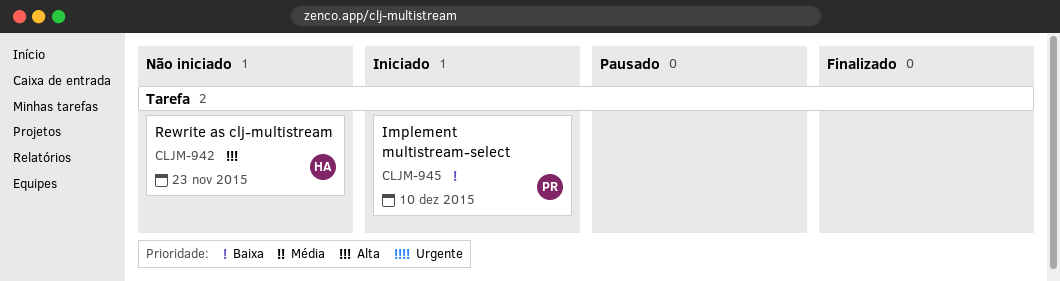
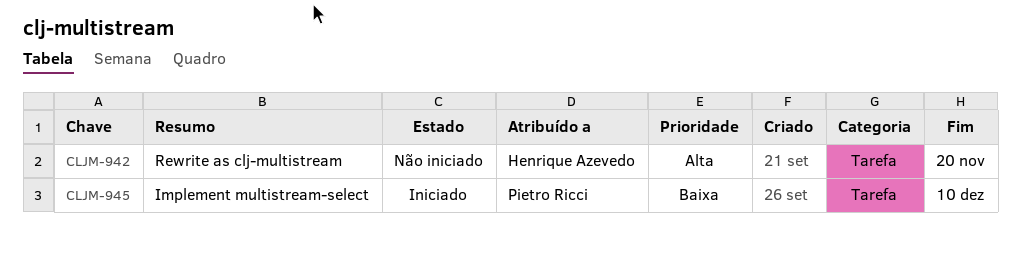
CLJM-942, due: Nov 23 -> Nov 20

